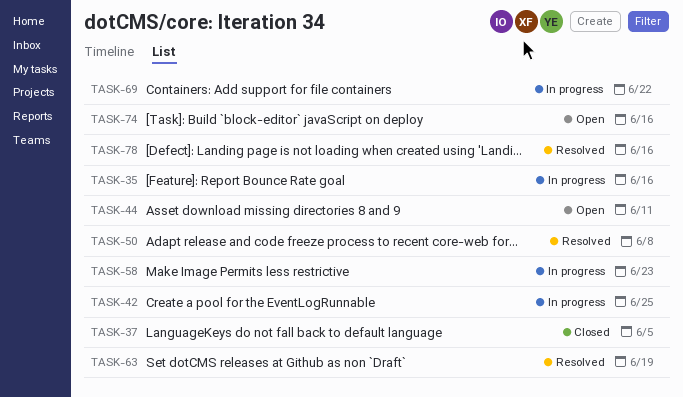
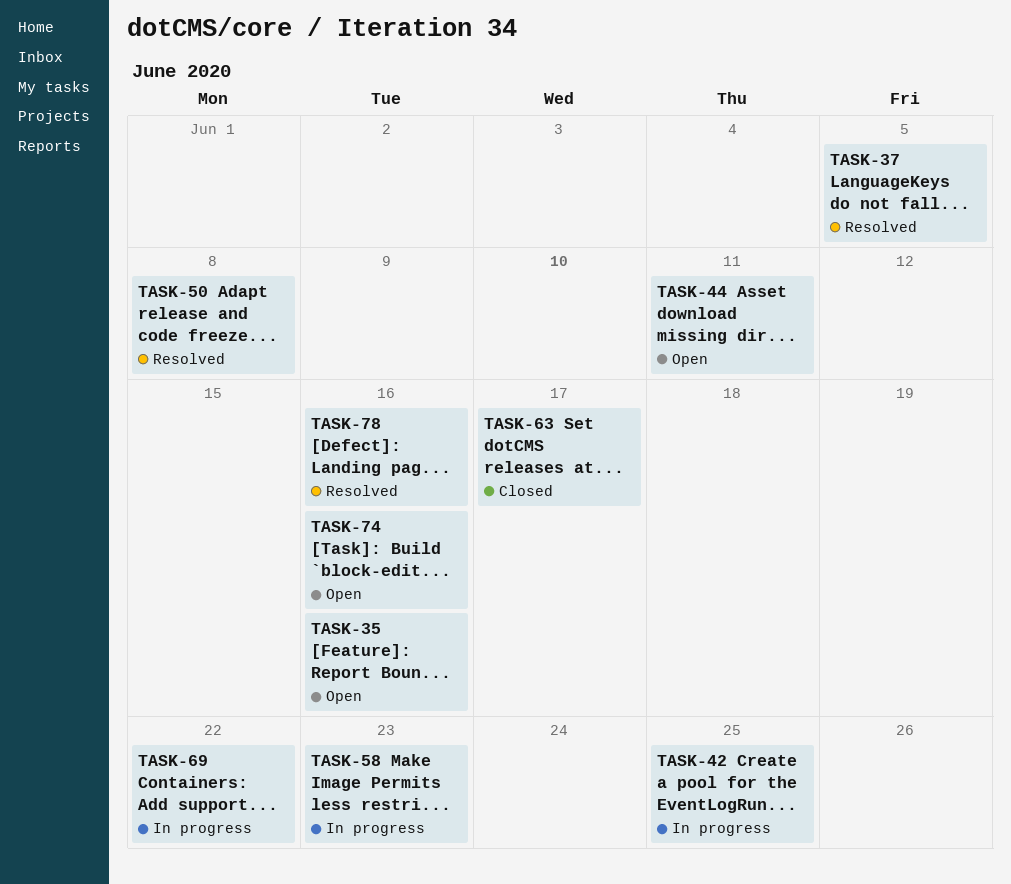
TASK-35, status: In progress -> Open
TASK-37, status: Closed -> Resolved
TASK-63, status: Resolved -> Closed
TASK-63, due: Jun 19 -> Jun 17

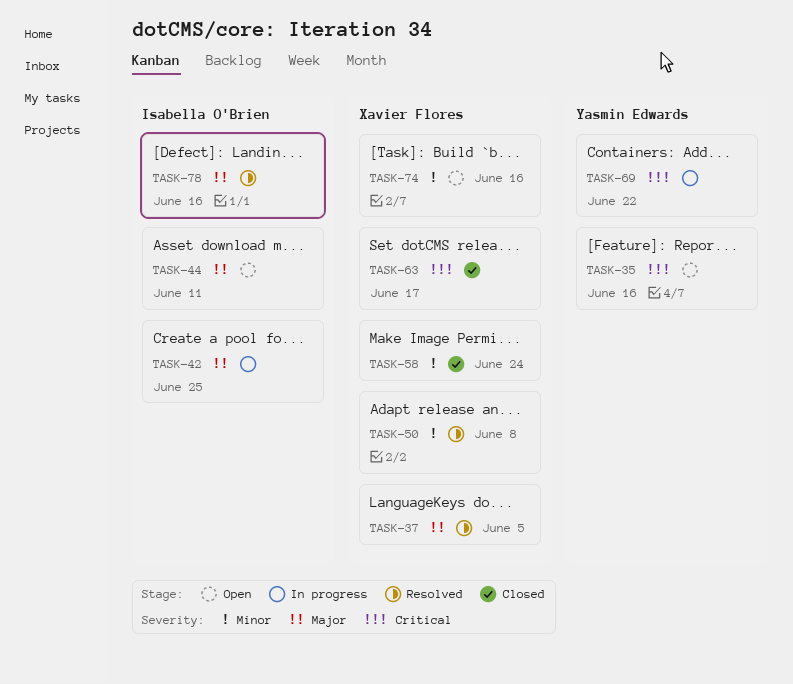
TASK-58, status: In progress -> Closed
TASK-58, due: Jun 23 -> Jun 24

